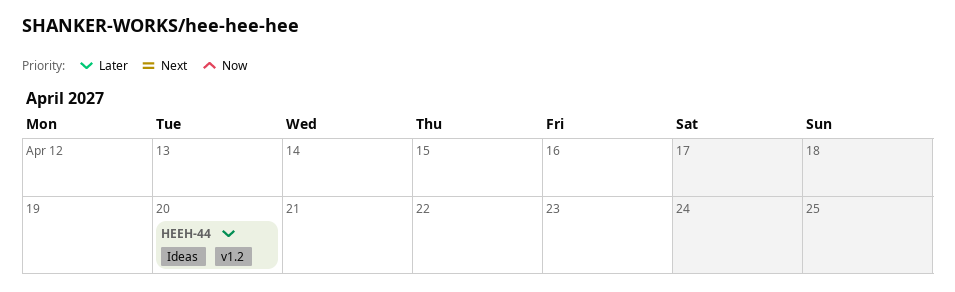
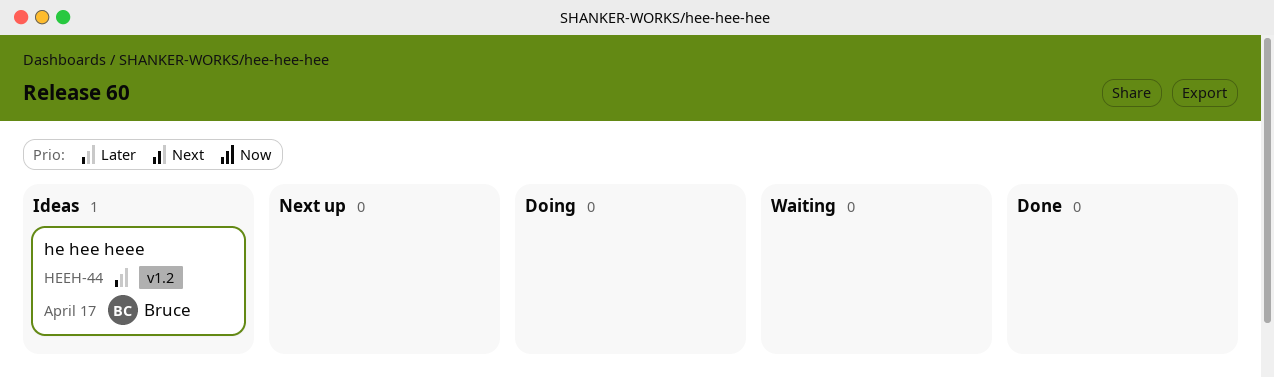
HEEH-44, due: Apr 20 -> Apr 17

